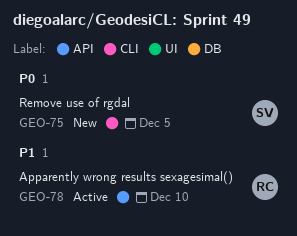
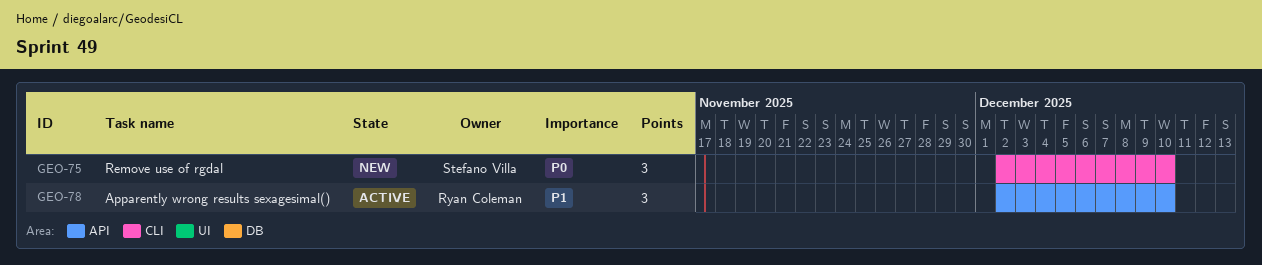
GEO-75, due: Dec 5 -> Dec 10

